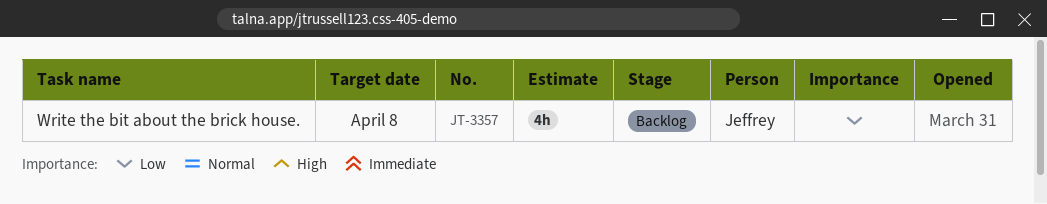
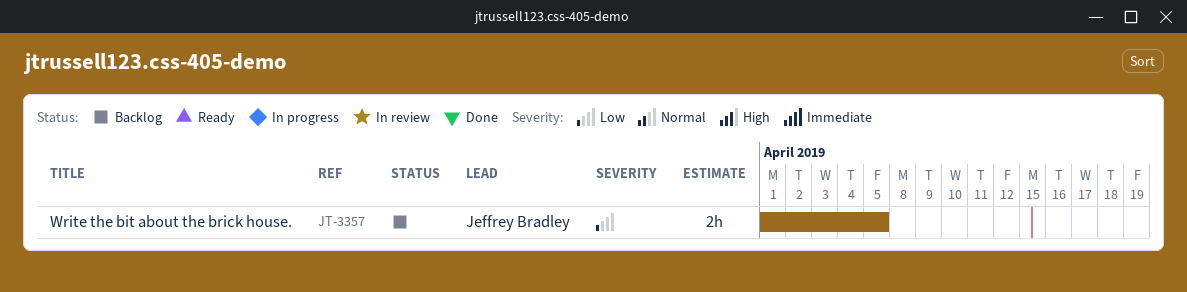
JT-3357, estimate: 4h -> 2h
JT-3357, due: Apr 8 -> Apr 5

